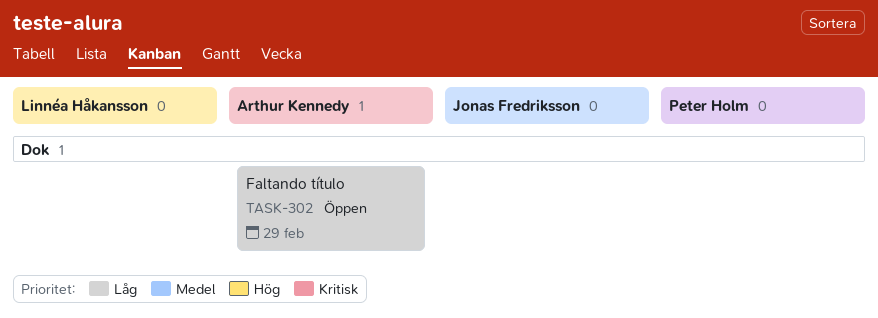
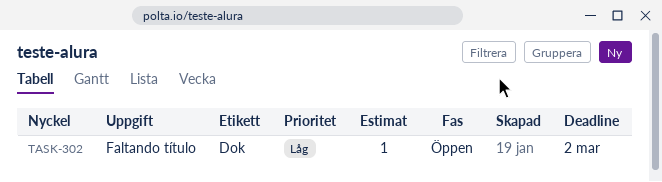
TASK-302, due: Feb 29 -> Mar 2

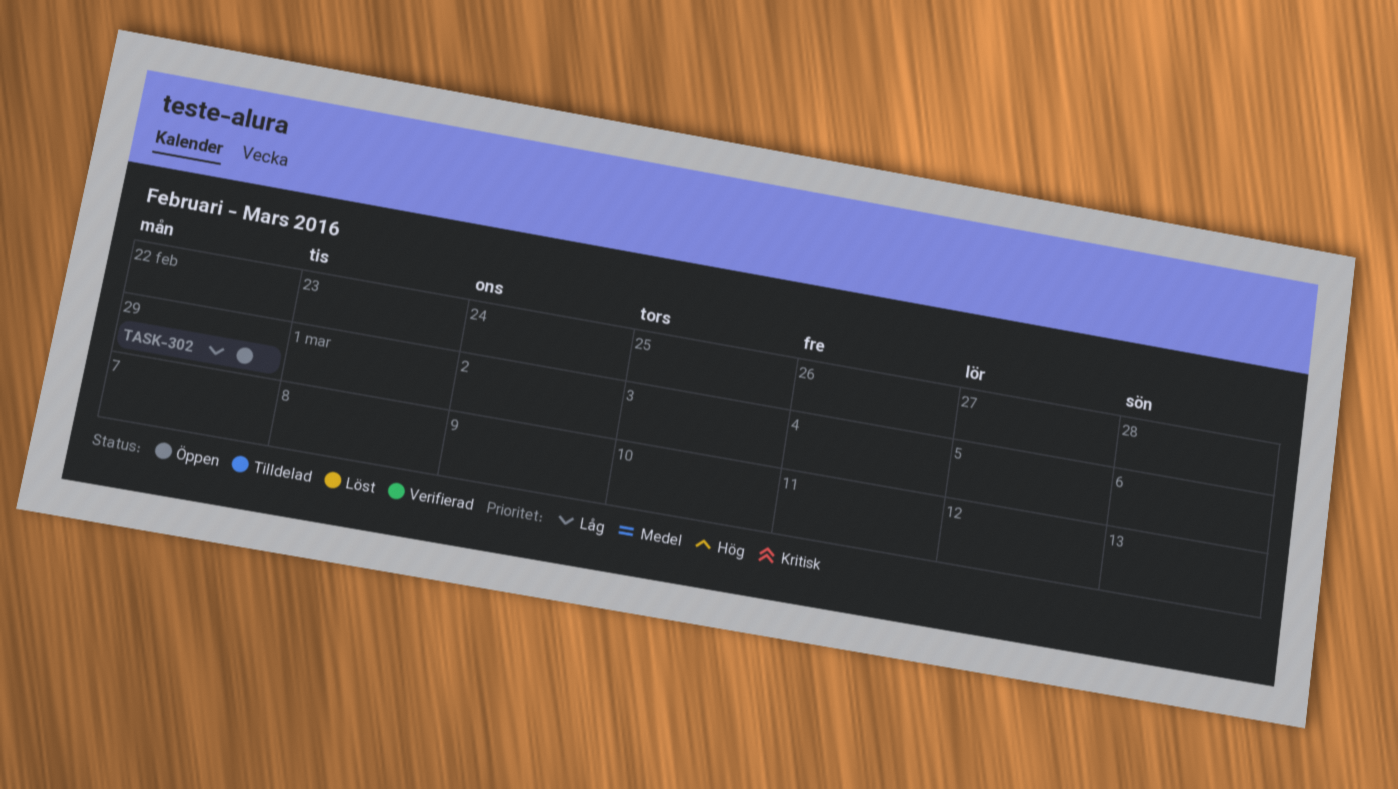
TASK-302, due: Mar 2 -> Feb 29

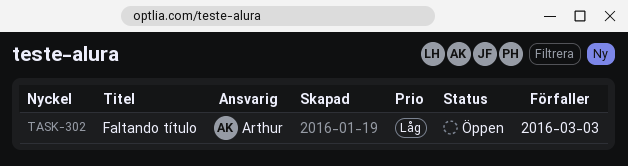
TASK-302, due: Feb 29 -> Mar 3

